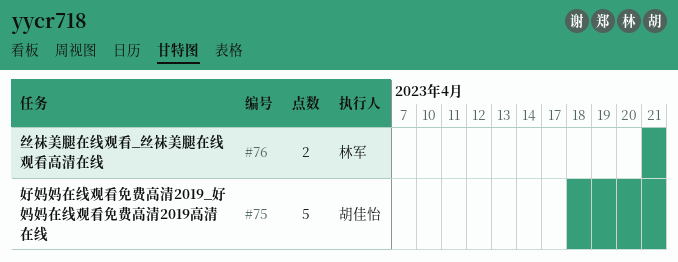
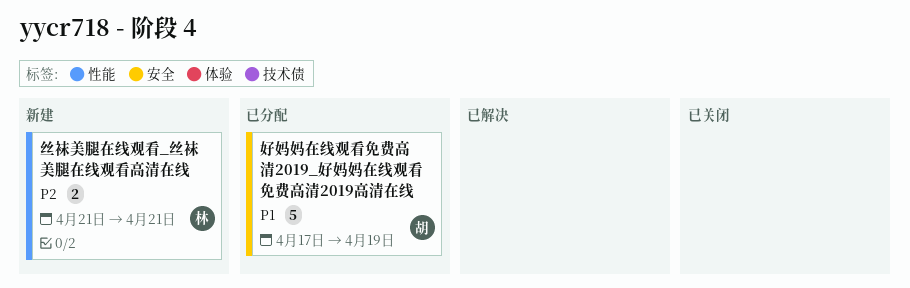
好妈妈在线观看免费高清2019_好妈妈在线观看免费高清2019高清在线, start: Apr 18 -> Apr 17
好妈妈在线观看免费高清2019_好妈妈在线观看免费高清2019高清在线, due: Apr 21 -> Apr 19

